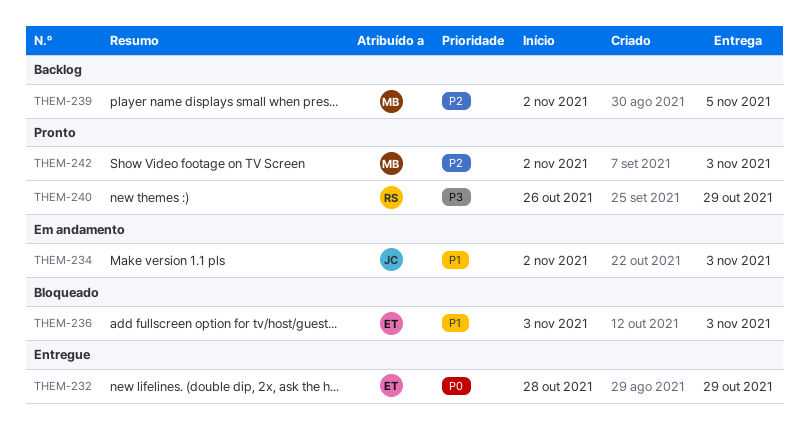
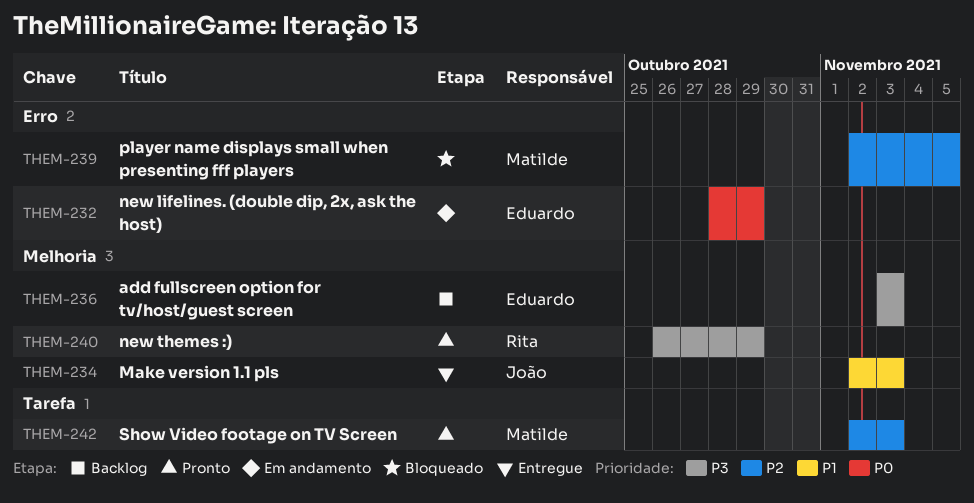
THEM-232, status: Entregue -> Em andamento
THEM-234, status: Em andamento -> Entregue
THEM-236, status: Bloqueado -> Backlog
THEM-236, priority: P1 -> P3
THEM-239, status: Backlog -> Bloqueado

